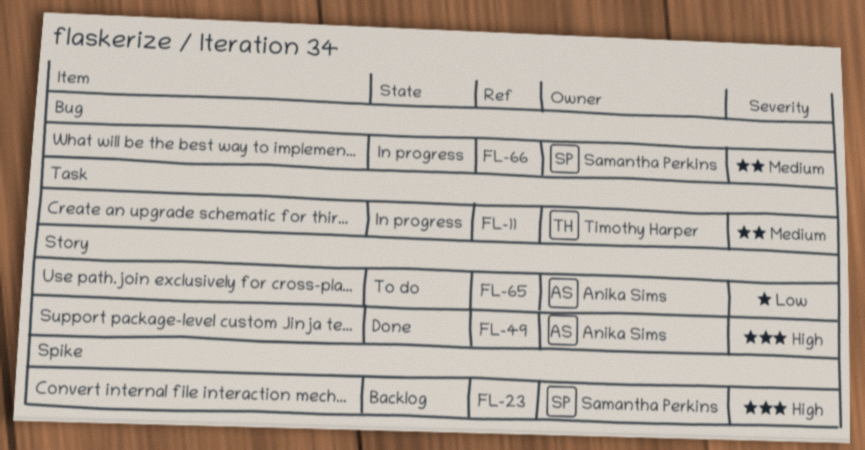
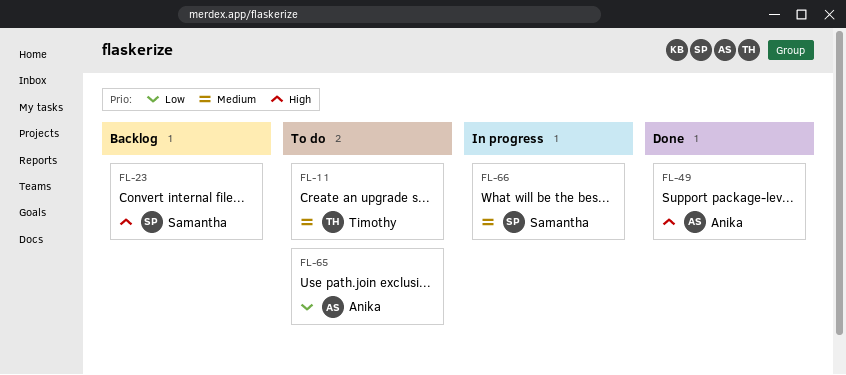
FL-11, status: In progress -> To do

